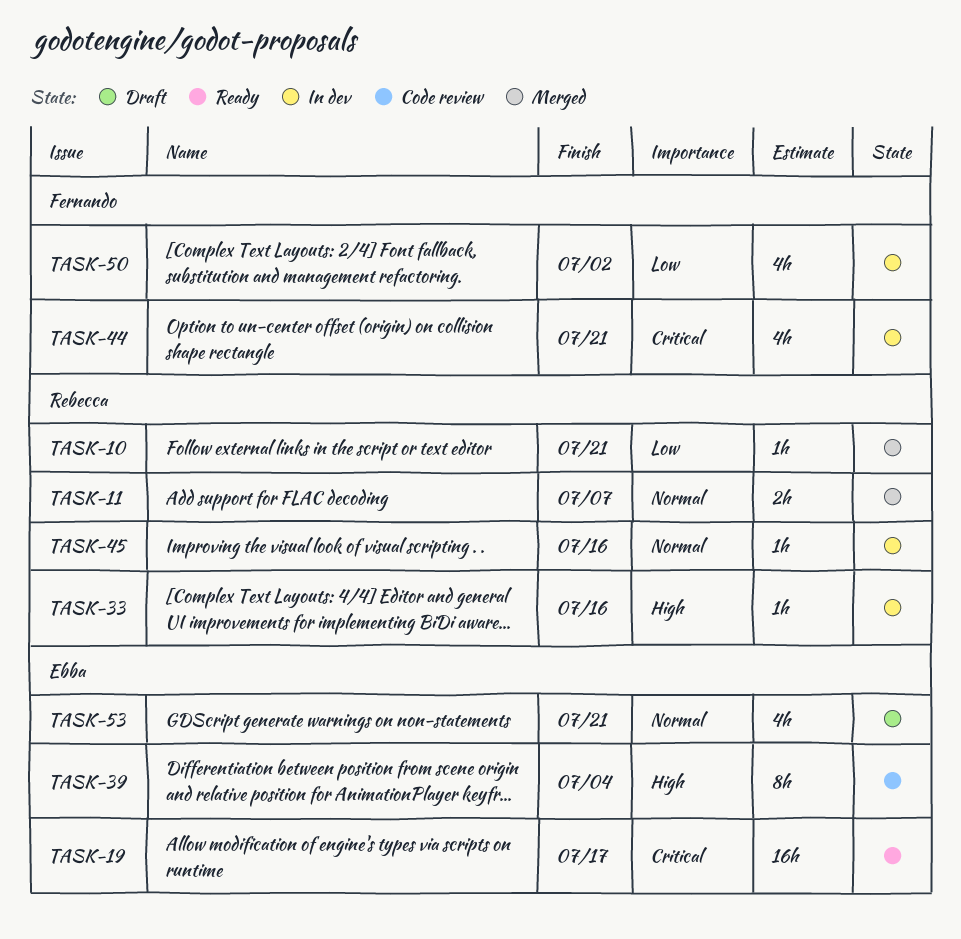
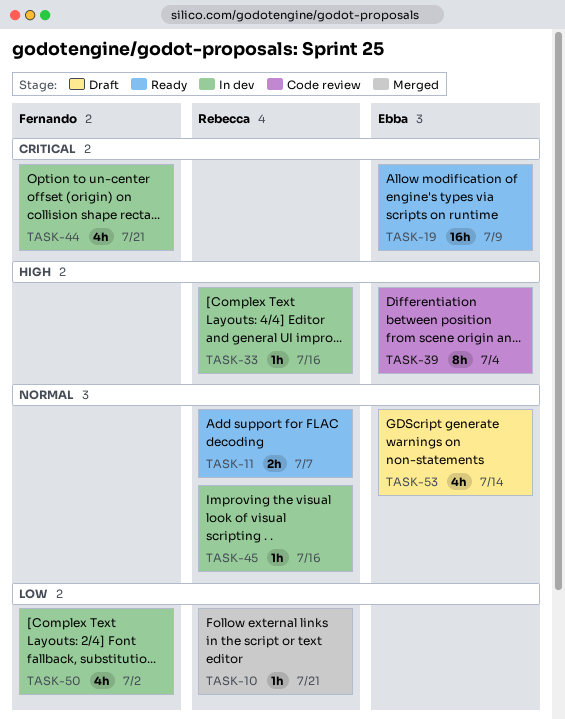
TASK-11, status: Merged -> Ready
TASK-19, due: Jul 17 -> Jul 9
TASK-53, due: Jul 21 -> Jul 14

